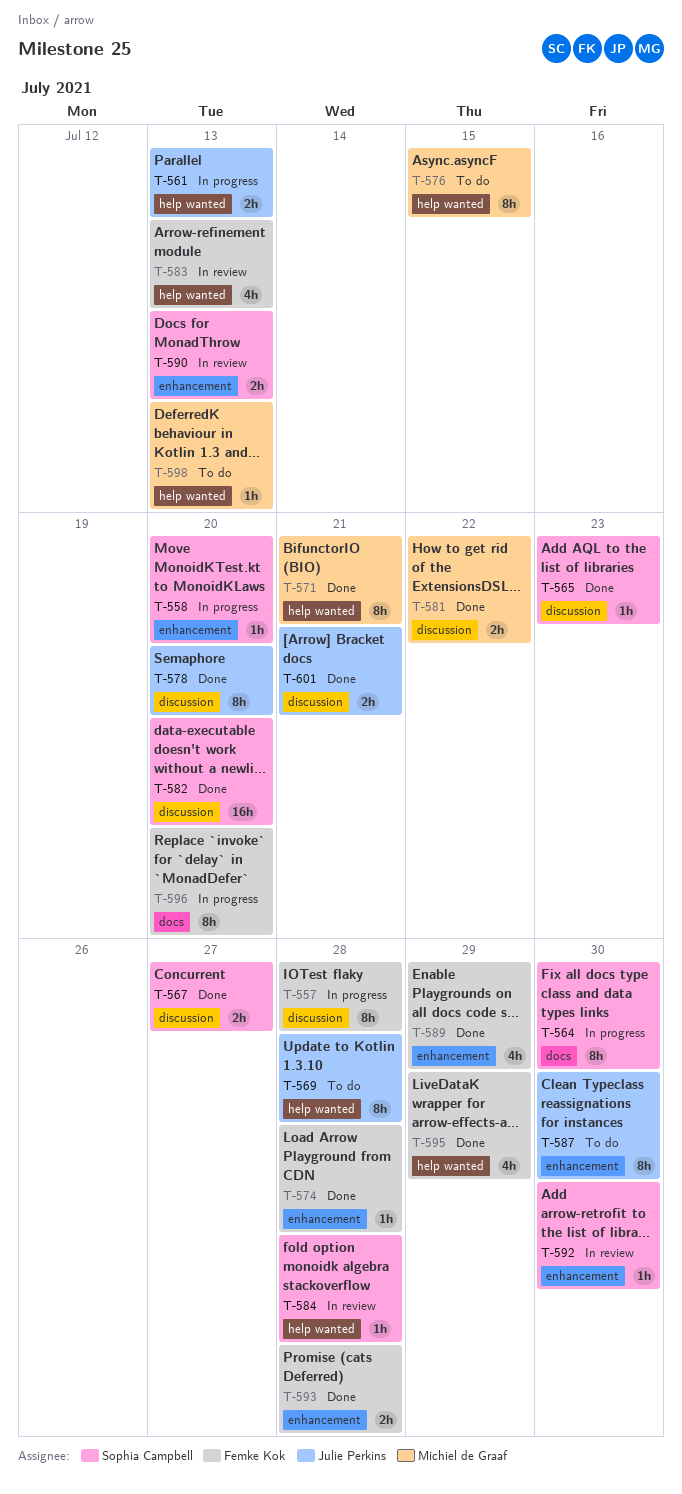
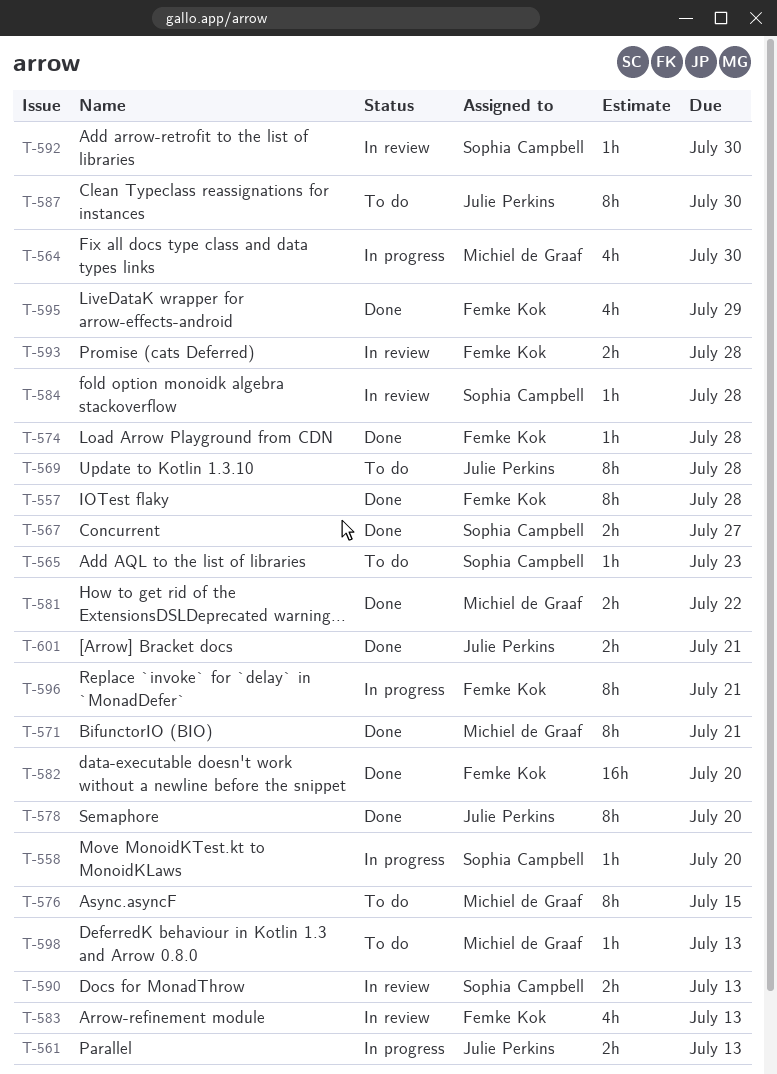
T-557, status: In progress -> Done
T-564, owner: Sophia Campbell -> Michiel de Graaf
T-564, estimate: 8h -> 4h
T-565, status: Done -> To do
T-582, owner: Sophia Campbell -> Femke Kok
T-589: present -> none
T-593, status: Done -> In review
T-596, due: Jul 20 -> Jul 21

